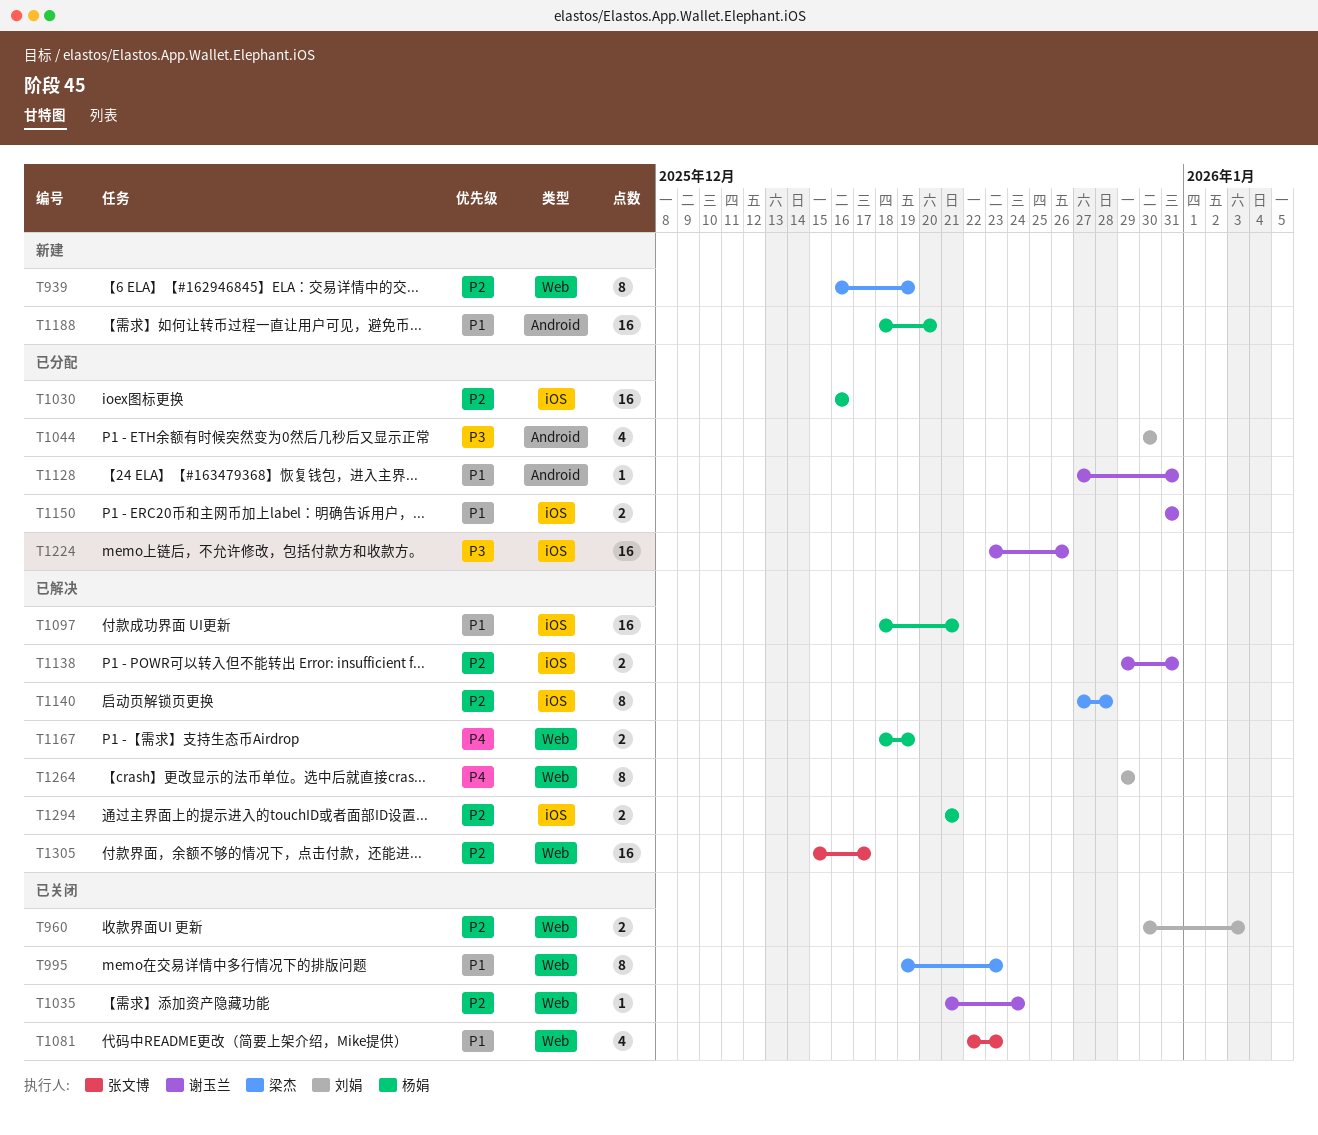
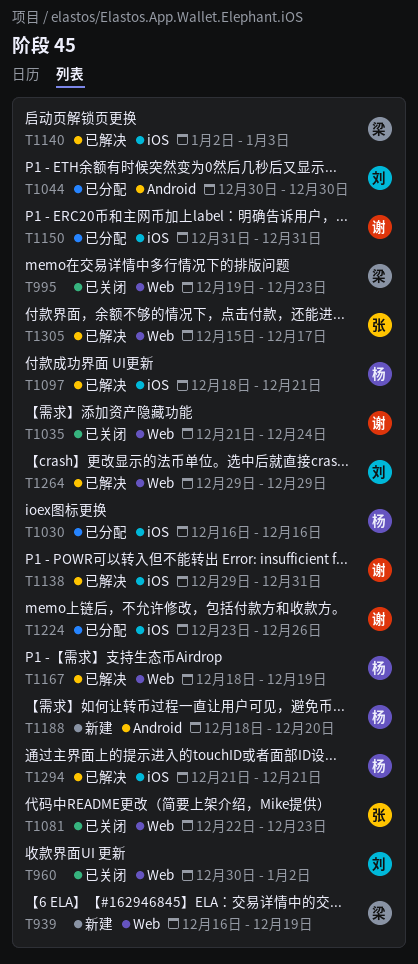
T960, due: Jan 3 -> Jan 2
T1128: present -> none
T1140, start: Dec 27 -> Jan 2
T1140, due: Dec 28 -> Jan 3

